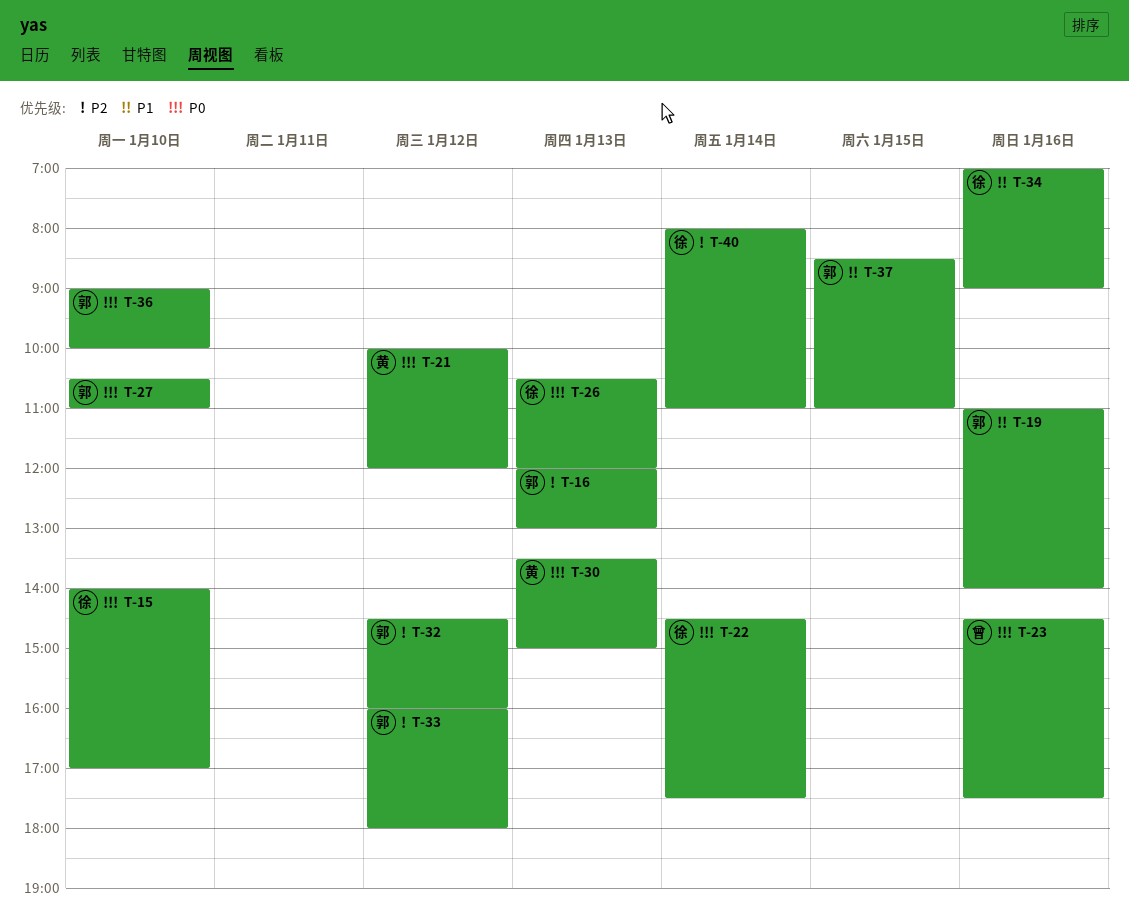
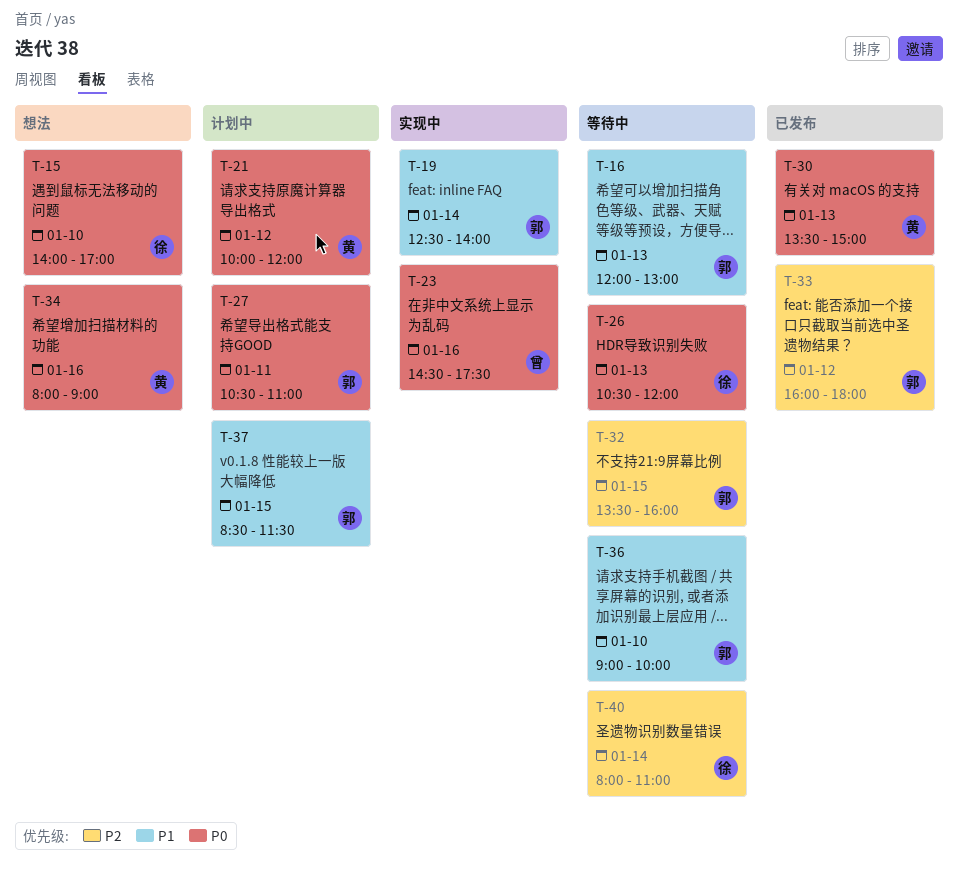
T-16, priority: P2 -> P1
T-19, day: Jan 16 -> Jan 14
T-19, begins: 11:00 -> 12:30
T-22: present -> none
T-27, day: Jan 10 -> Jan 11
T-32, day: Jan 12 -> Jan 15
T-32, begins: 14:30 -> 13:30
T-34, owner: 徐 -> 黄
T-34, priority: P1 -> P0
T-34, begins: 07:00 -> 08:00
T-36, priority: P0 -> P1
T-37, ends: 11:00 -> 11:30

